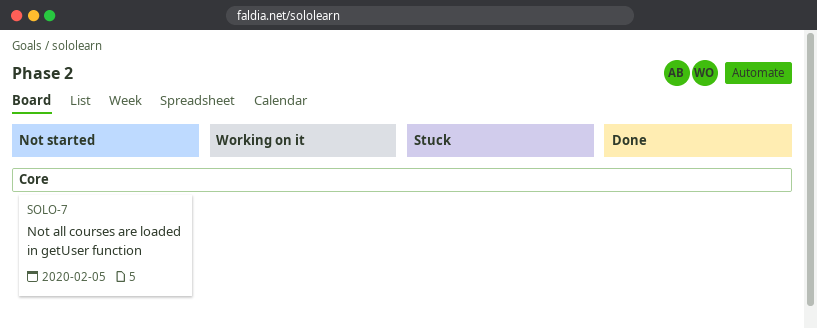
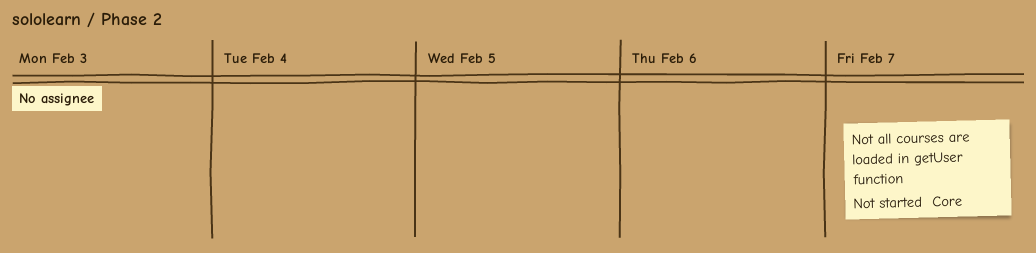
Not all courses are loaded in getUser function, due: Feb 5 -> Feb 7

